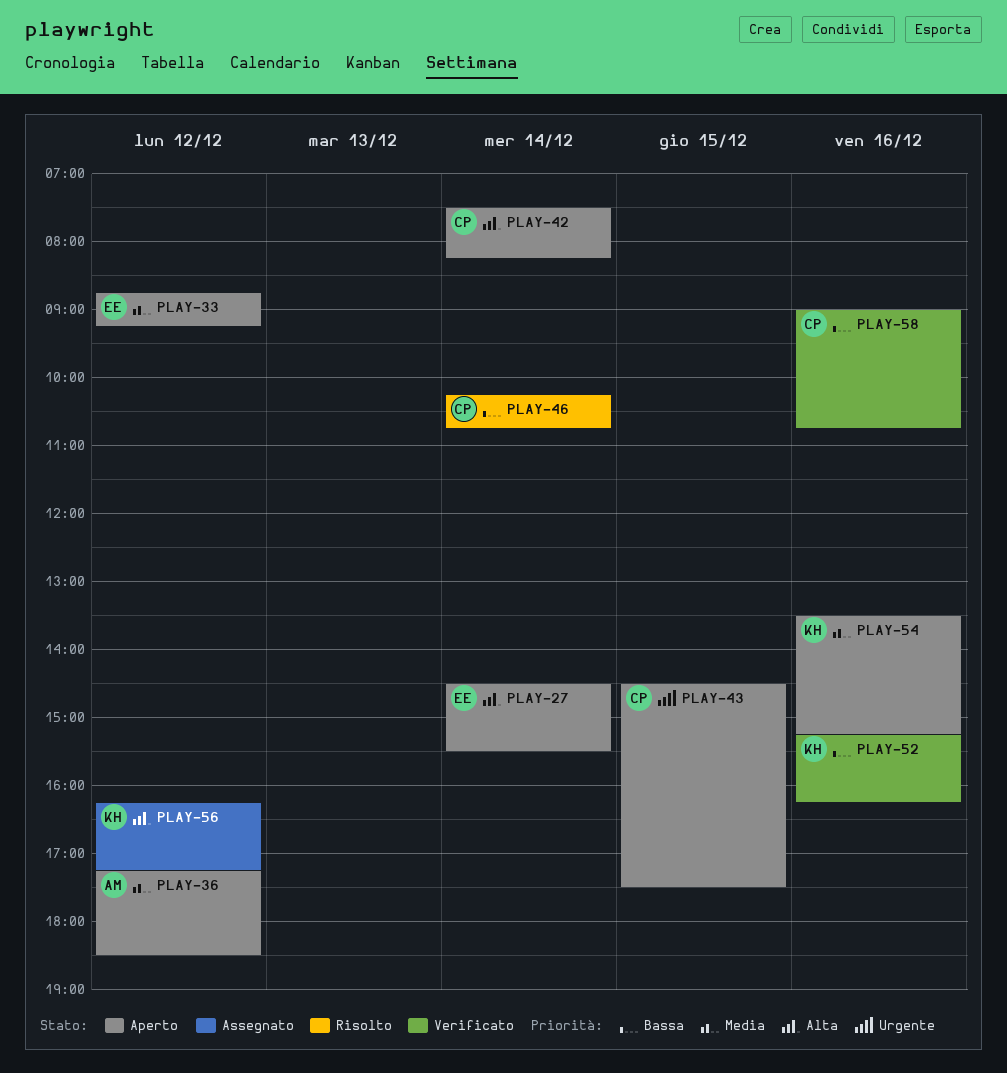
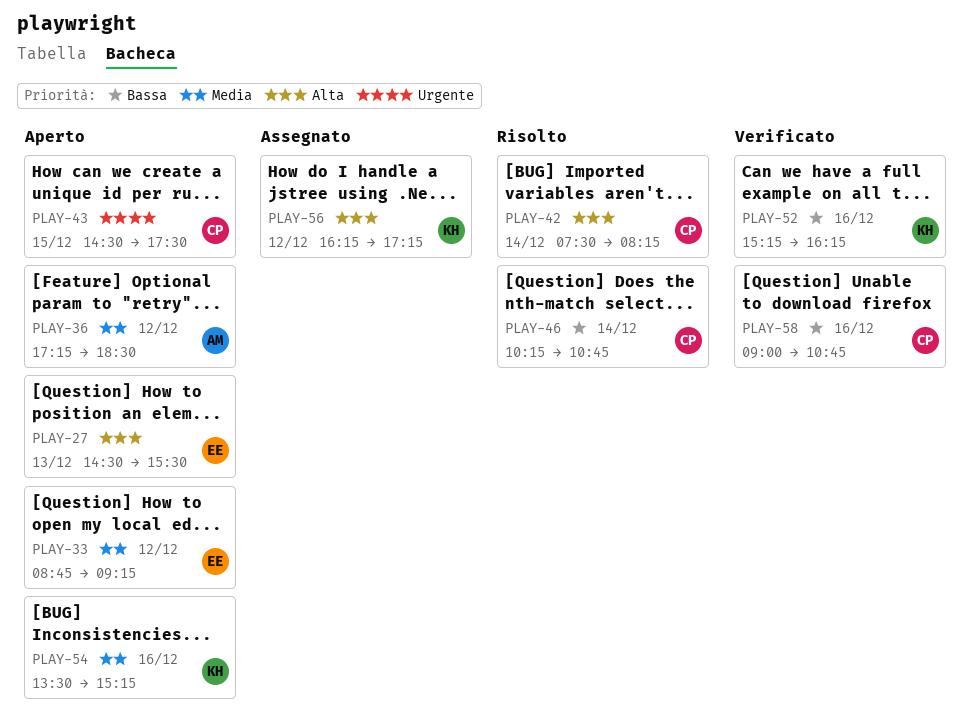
PLAY-27, day: Dec 14 -> Dec 13
PLAY-42, status: Aperto -> Risolto

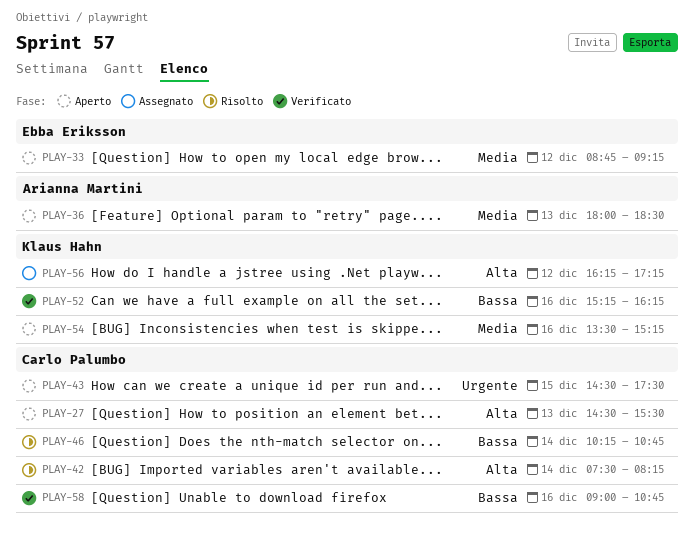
PLAY-27, owner: Ebba Eriksson -> Carlo Palumbo
PLAY-36, day: Dec 12 -> Dec 13
PLAY-36, begins: 17:15 -> 18:00

